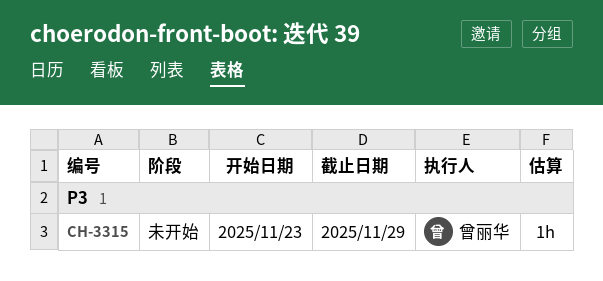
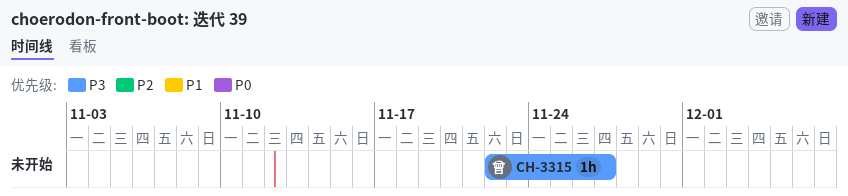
CH-3315, start: Nov 23 -> Nov 22
CH-3315, due: Nov 29 -> Nov 27

